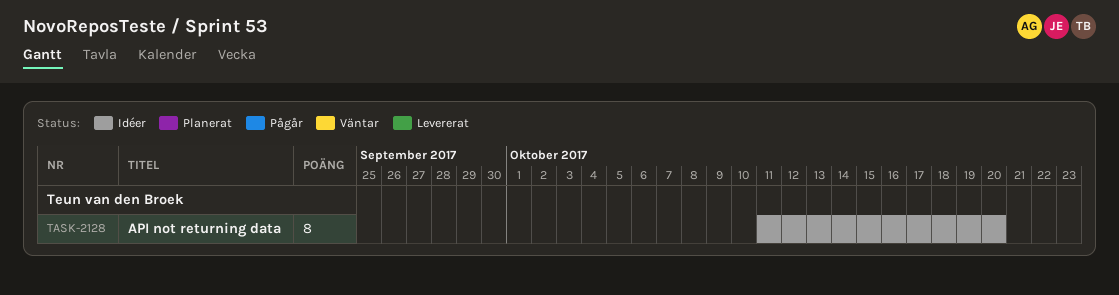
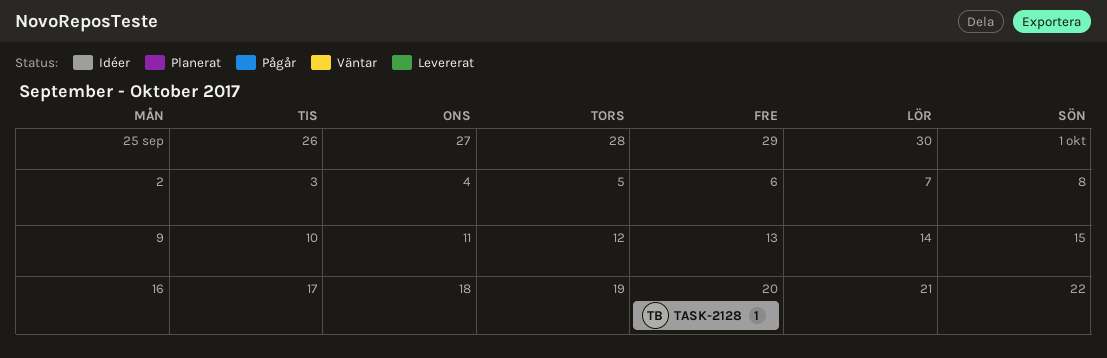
TASK-2128, estimate: 8 -> 1
TASK-2128, start: Oct 11 -> Oct 20

